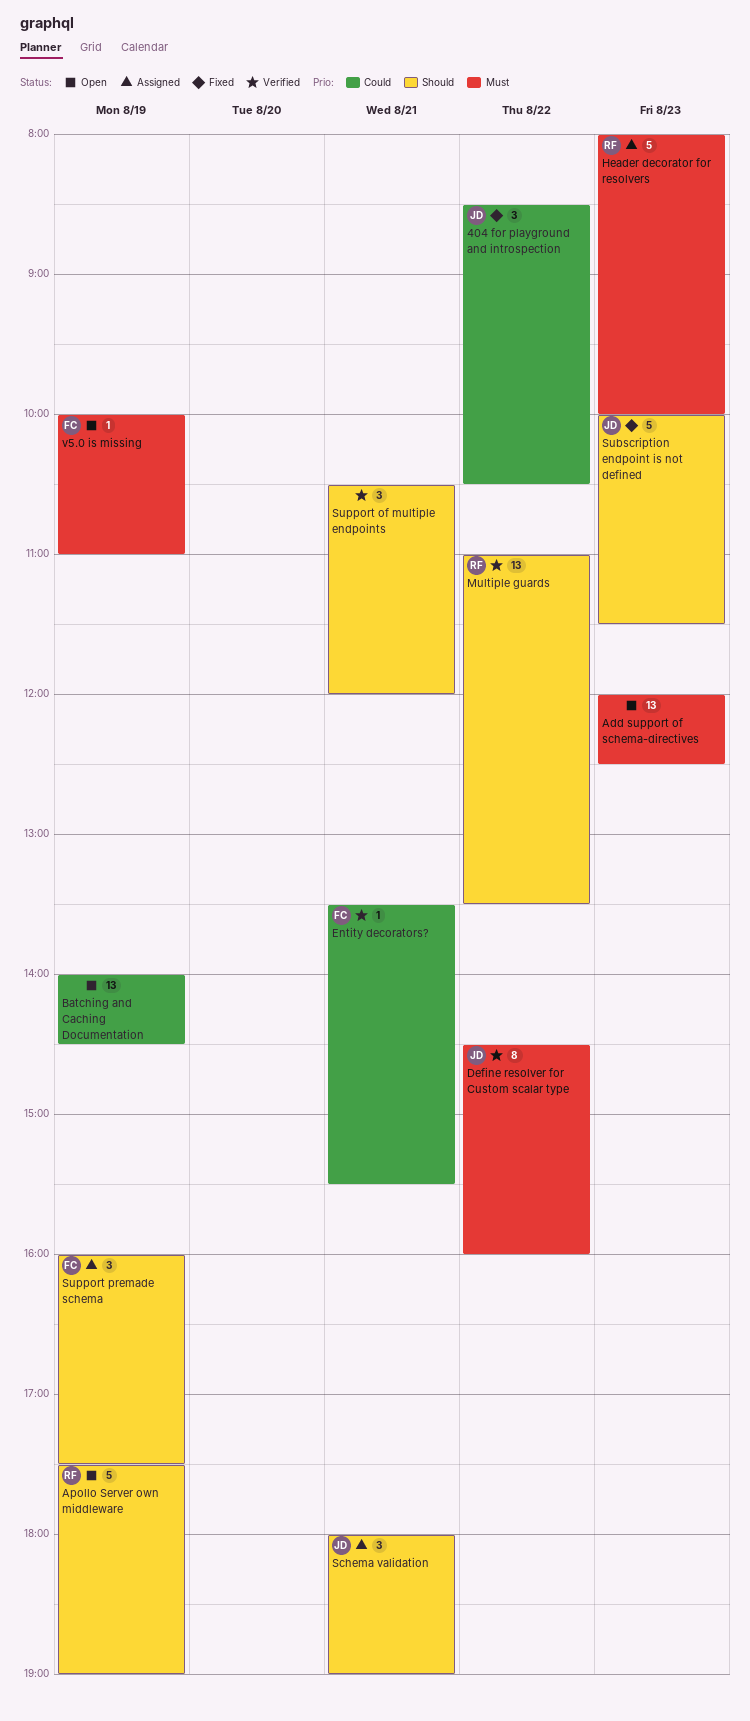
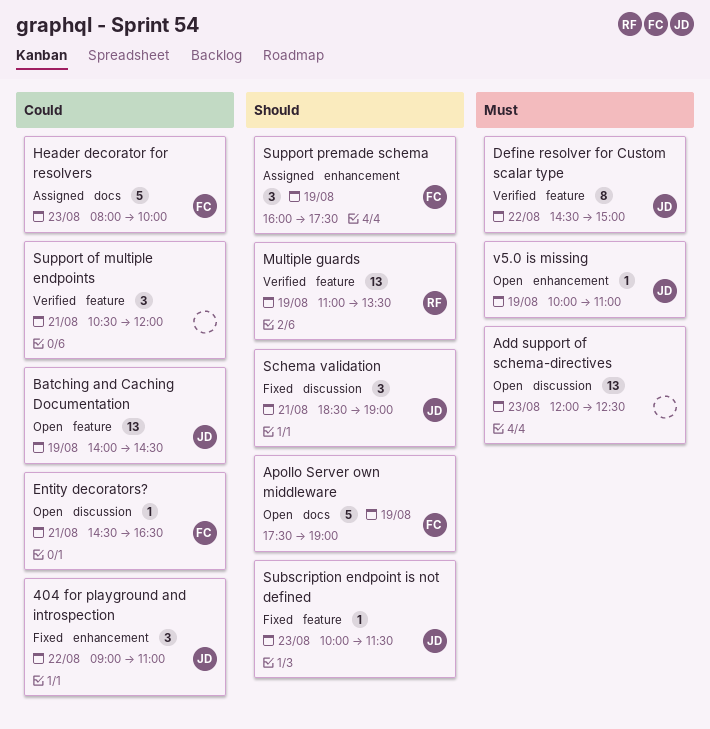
404 for playground and introspection, begins: 08:30 -> 09:00
404 for playground and introspection, ends: 10:30 -> 11:00
Apollo Server own middleware, owner: RF -> FC
Batching and Caching Documentation, owner: none -> JD
Define resolver for Custom scalar type, ends: 16:00 -> 15:00
Entity decorators?, status: Verified -> Open
Entity decorators?, begins: 13:30 -> 14:30
Entity decorators?, ends: 15:30 -> 16:30
Header decorator for resolvers, owner: RF -> FC
Header decorator for resolvers, priority: Must -> Could
Multiple guards, day: Aug 22 -> Aug 19
Schema validation, status: Assigned -> Fixed
Schema validation, begins: 18:00 -> 18:30
Subscription endpoint is not defined, estimate: 5 -> 1
Support of multiple endpoints, priority: Should -> Could
v5.0 is missing, owner: FC -> JD

